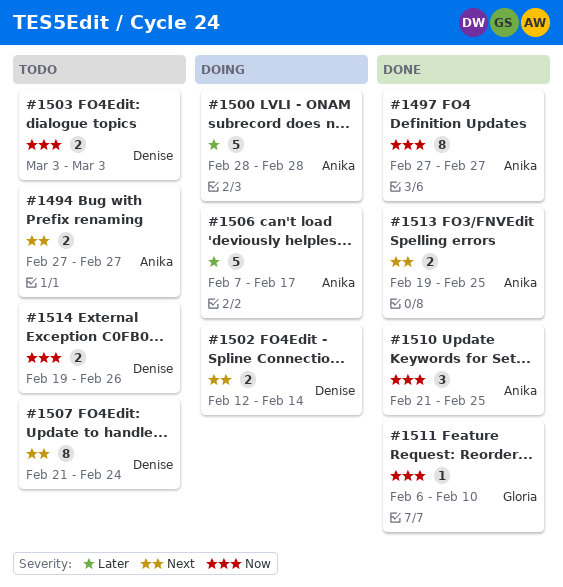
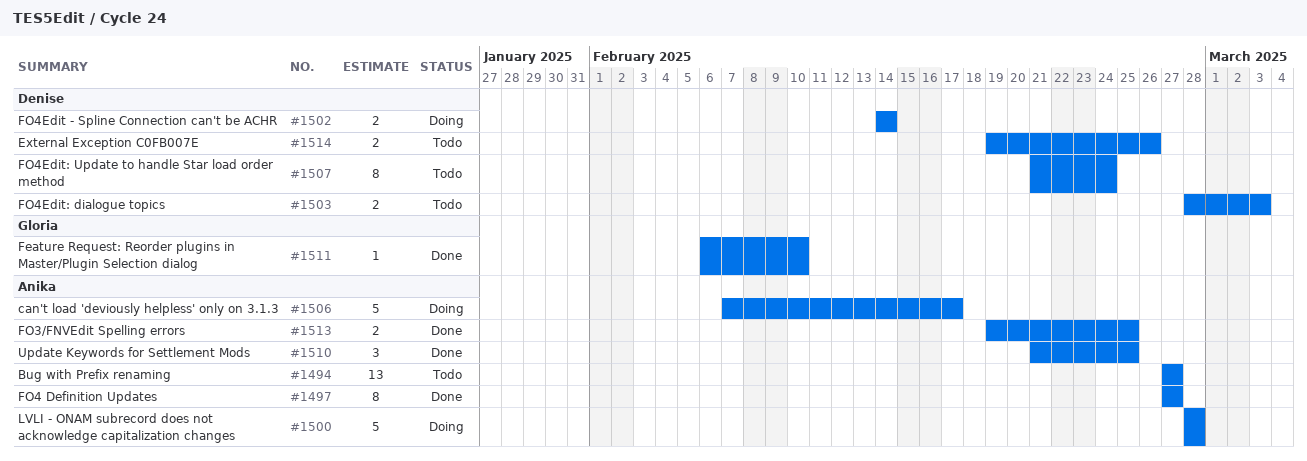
#1494, estimate: 2 -> 13
#1502, start: Feb 12 -> Feb 14
#1503, start: Mar 3 -> Feb 28

